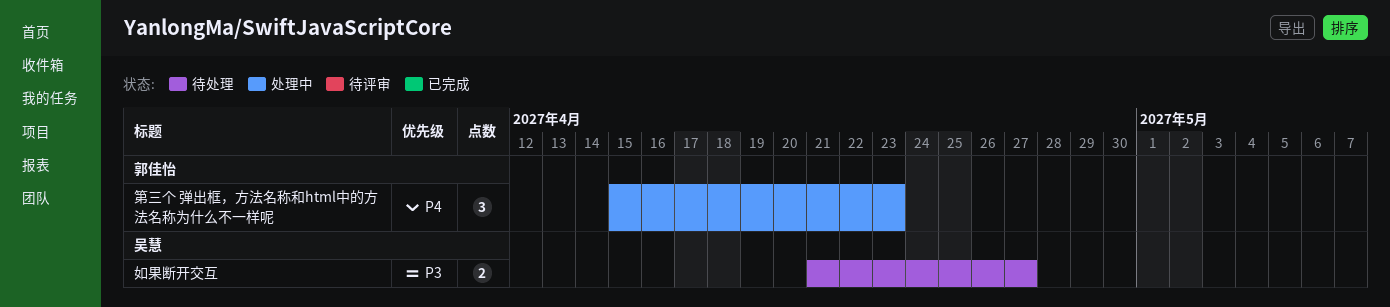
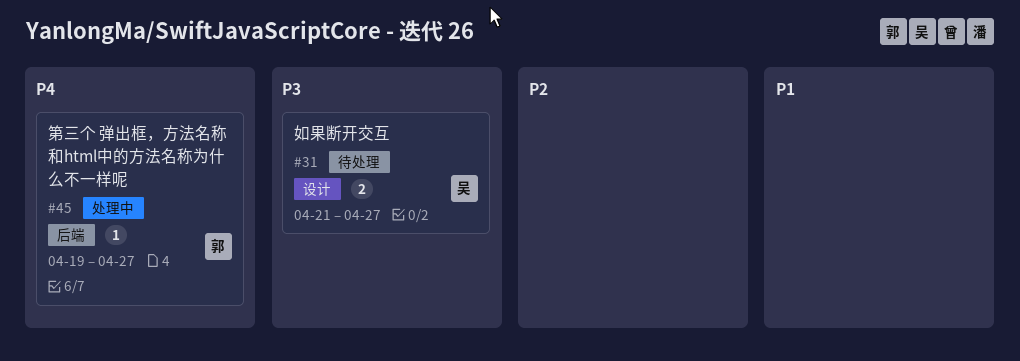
第三个 弹出框，方法名称和html中的方法名称为什么不一样呢, estimate: 3 -> 1
第三个 弹出框，方法名称和html中的方法名称为什么不一样呢, start: Apr 15 -> Apr 19
第三个 弹出框，方法名称和html中的方法名称为什么不一样呢, due: Apr 23 -> Apr 27

